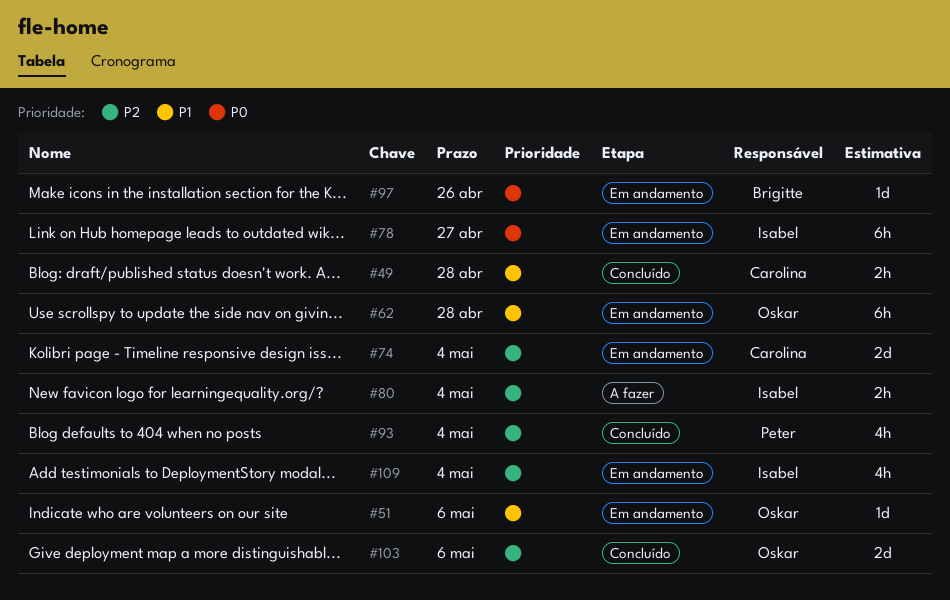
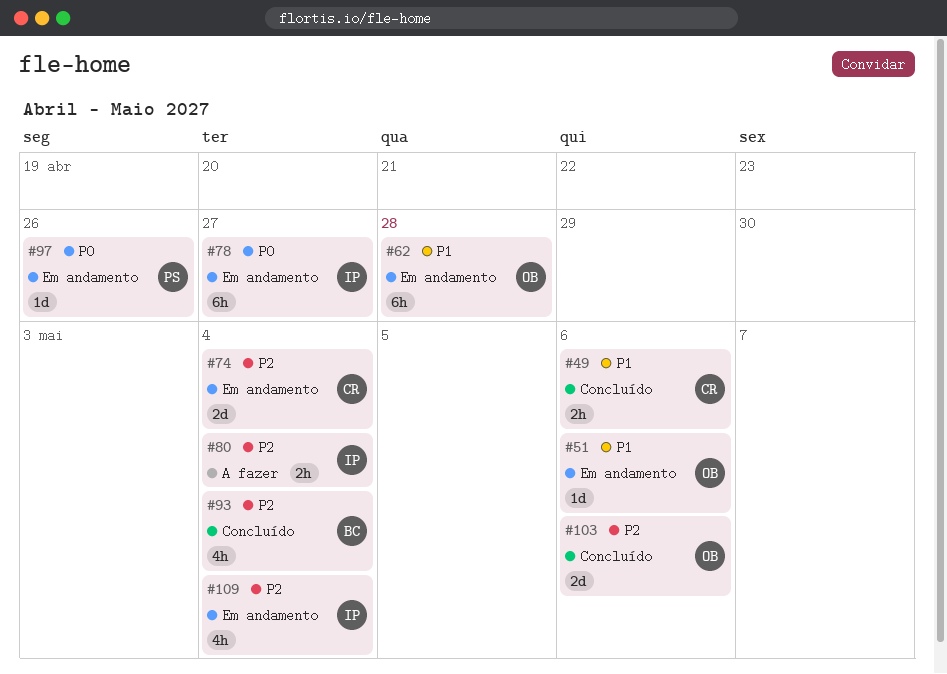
#49, due: Apr 28 -> May 6
#93, owner: Peter -> Brigitte
#97, owner: Brigitte -> Peter

